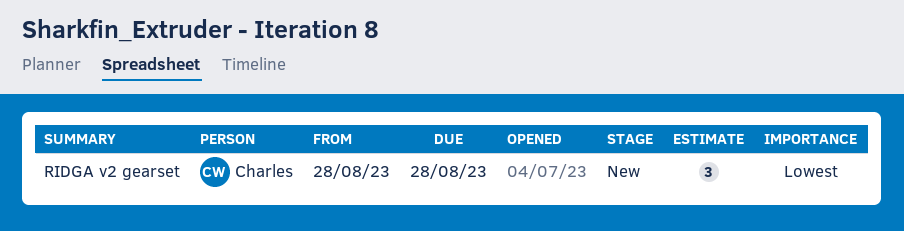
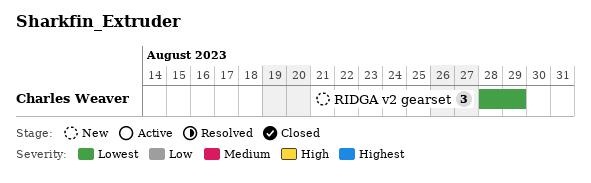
RIDGA v2 gearset, due: Aug 28 -> Aug 29

